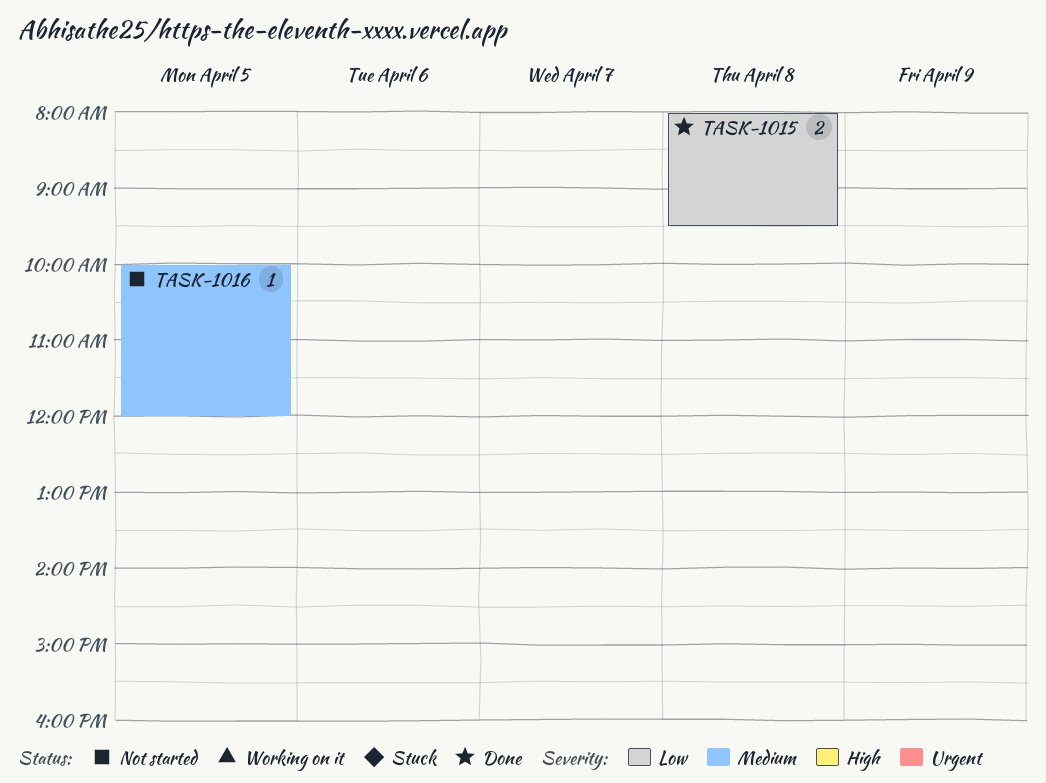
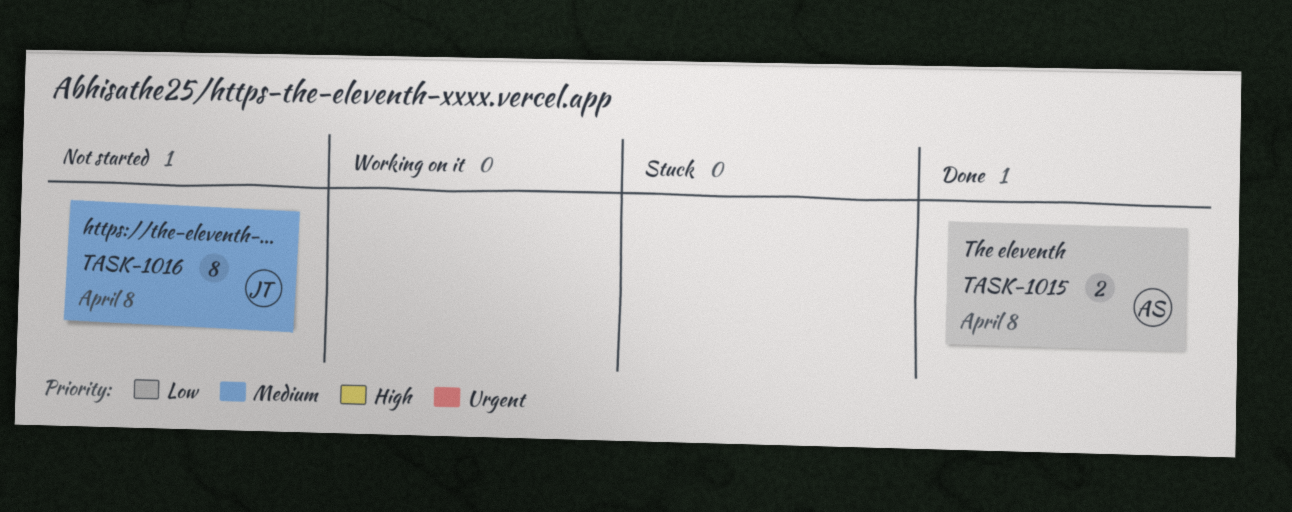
TASK-1016, estimate: 1 -> 8
TASK-1016, day: Apr 5 -> Apr 8

